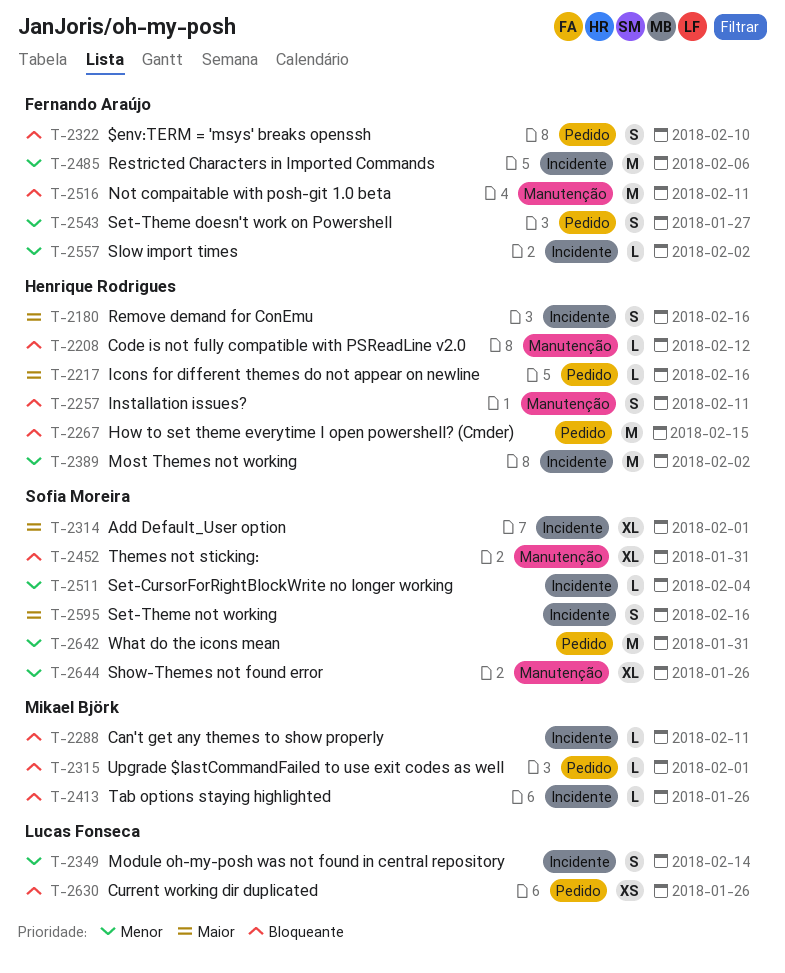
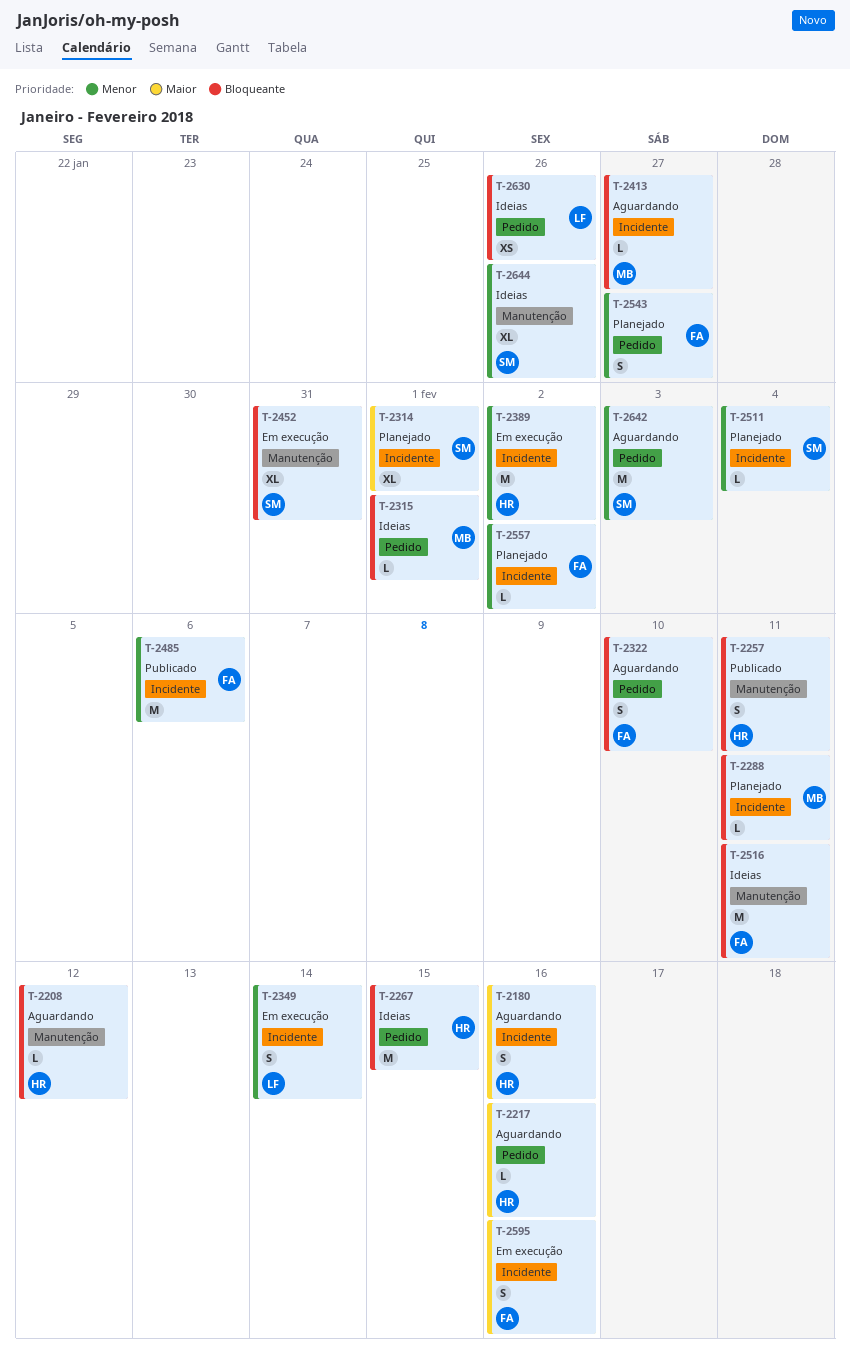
T-2413, due: Jan 26 -> Jan 27
T-2595, owner: Sofia Moreira -> Fernando Araújo
T-2642, due: Jan 31 -> Feb 3

